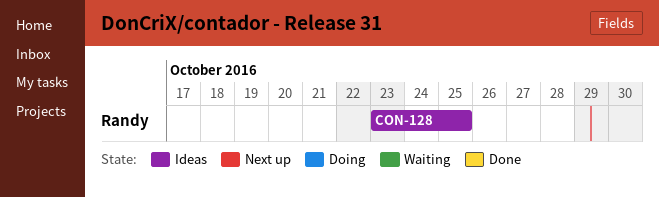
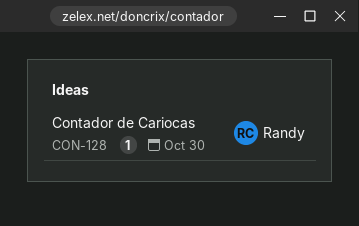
CON-128, due: Oct 25 -> Oct 30

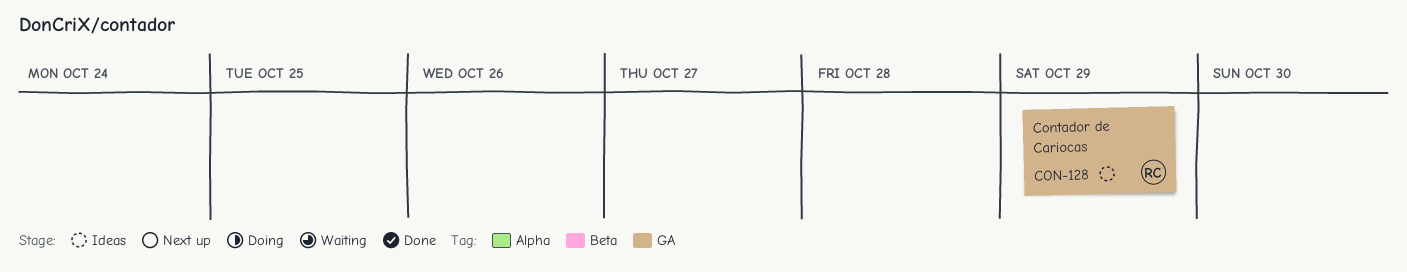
CON-128, due: Oct 30 -> Oct 29

